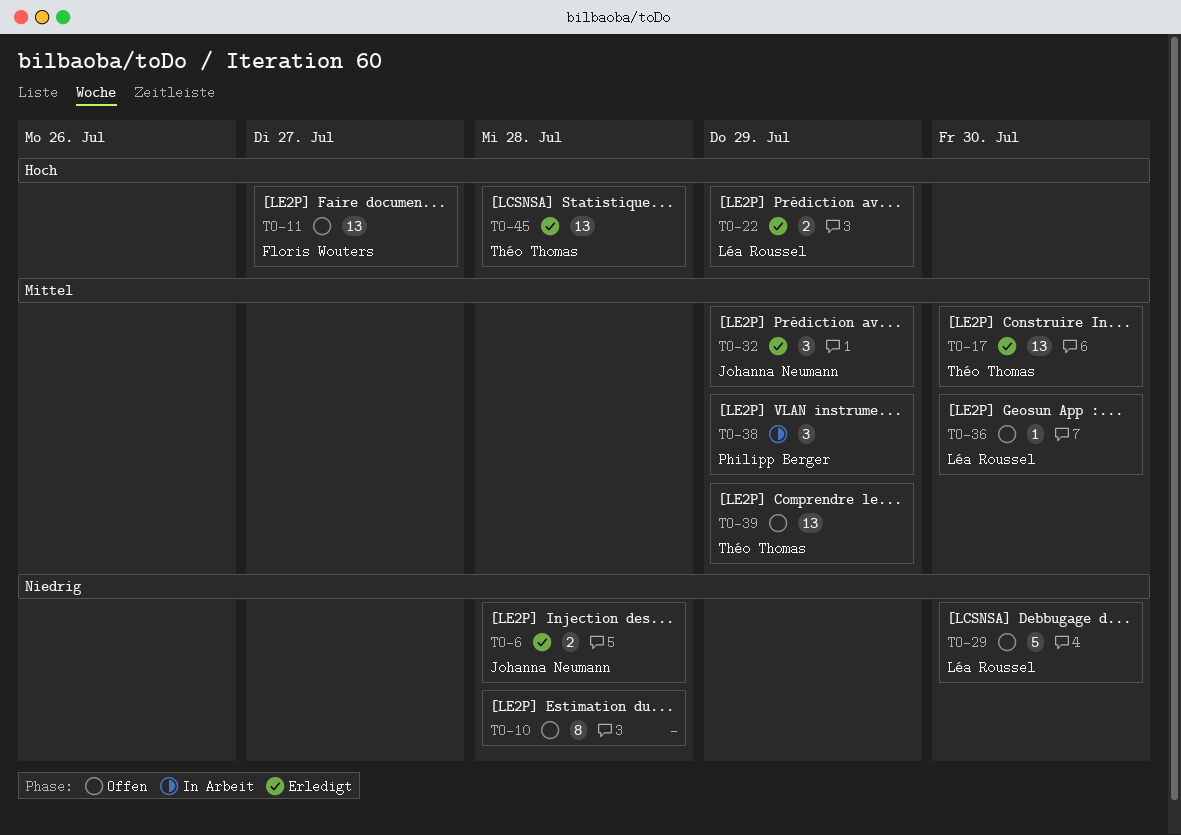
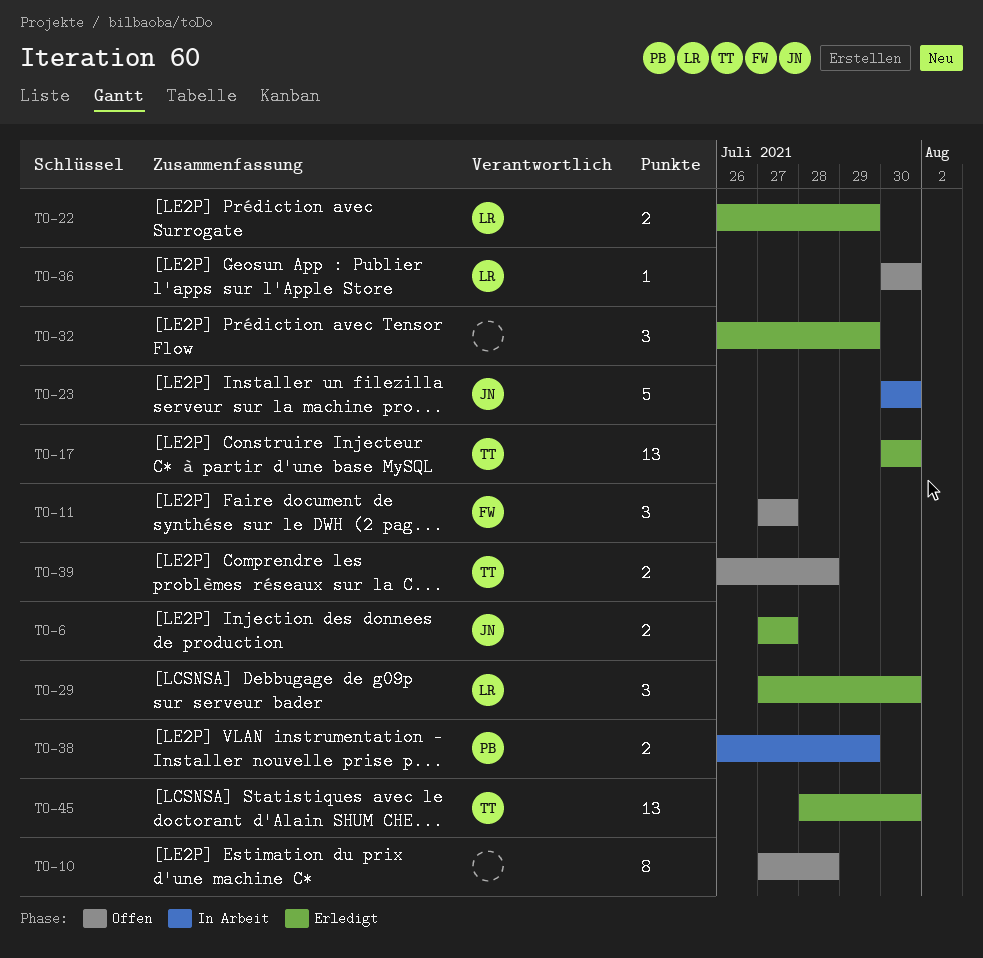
TO-6, due: Jul 28 -> Jul 27
TO-11, estimate: 13 -> 3
TO-23: none -> present
TO-29, status: Offen -> Erledigt
TO-29, estimate: 5 -> 3
TO-32, owner: Johanna Neumann -> none
TO-38, estimate: 3 -> 2
TO-39, estimate: 13 -> 2
TO-39, due: Jul 29 -> Jul 28
TO-45, due: Jul 28 -> Jul 30

